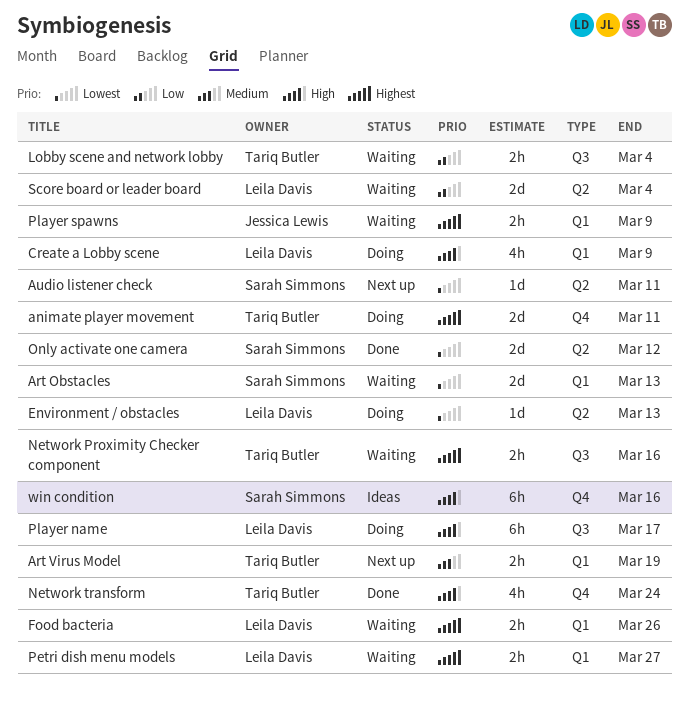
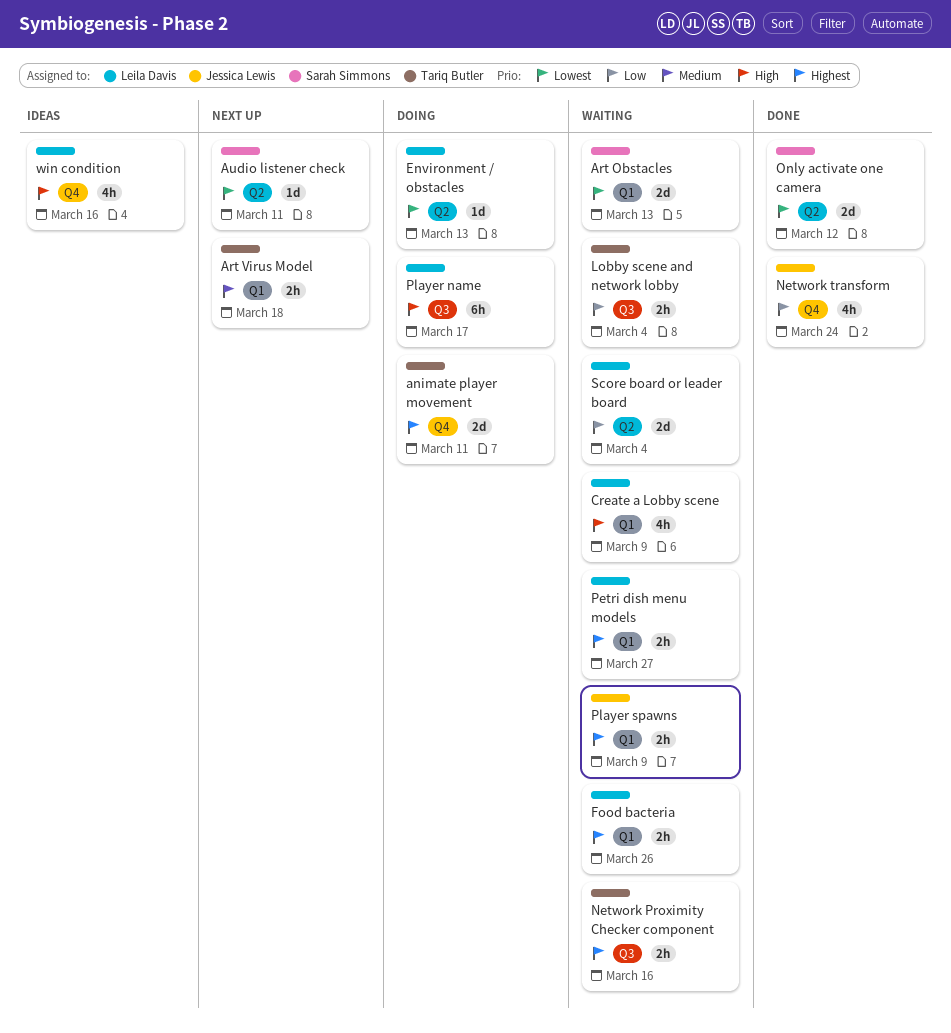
Art Virus Model, due: Mar 19 -> Mar 18
Create a Lobby scene, status: Doing -> Waiting
Network transform, owner: Tariq Butler -> Jessica Lewis
Network transform, priority: High -> Low
win condition, owner: Sarah Simmons -> Leila Davis
win condition, estimate: 6h -> 4h

